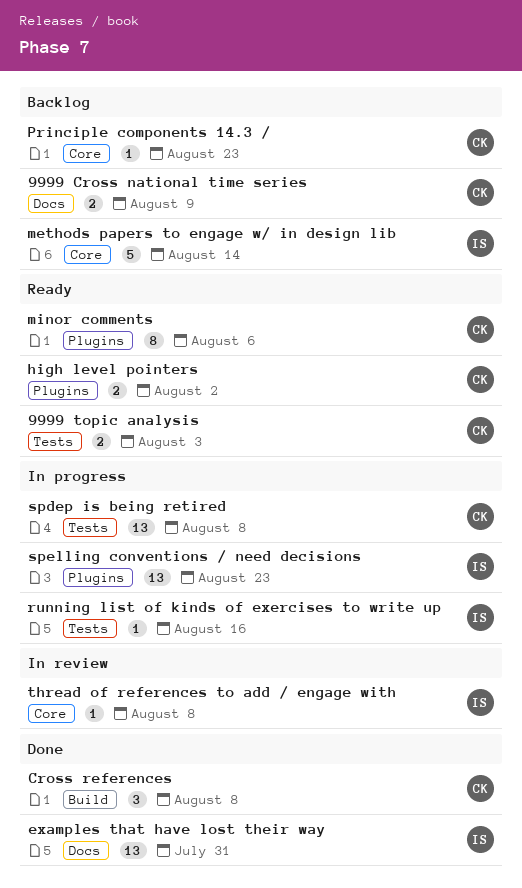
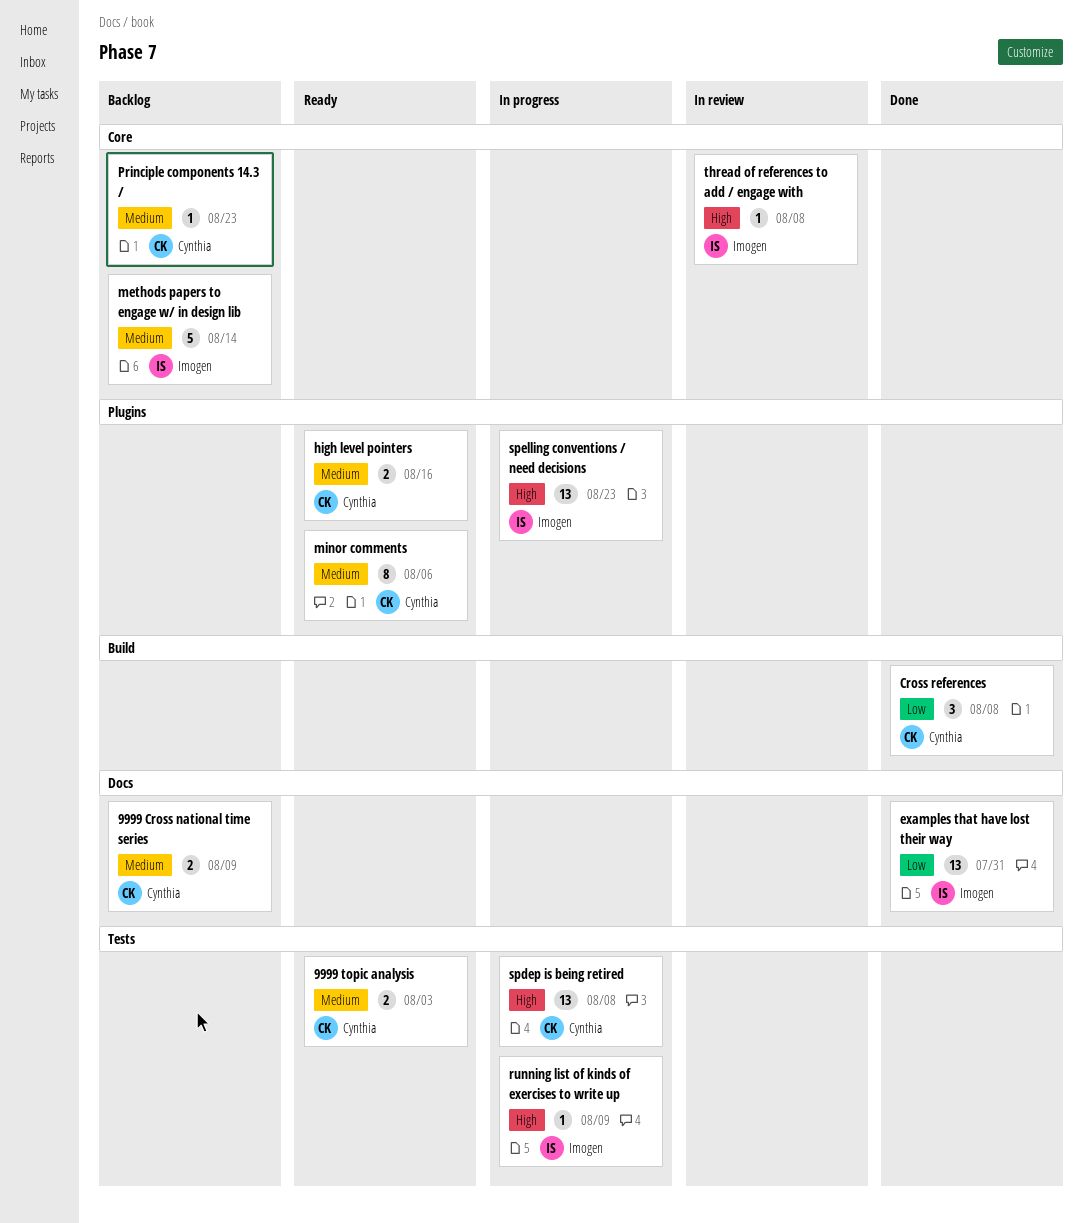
high level pointers, due: Aug 2 -> Aug 16
running list of kinds of exercises to write up, due: Aug 16 -> Aug 9

